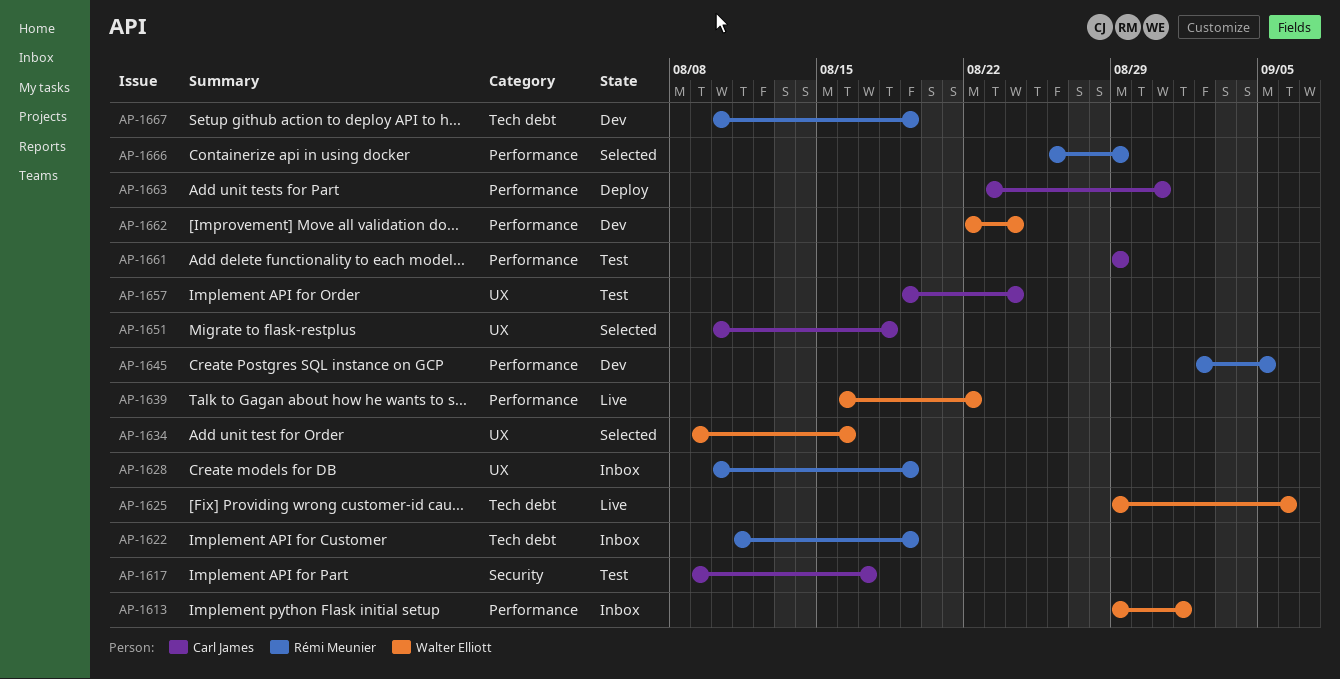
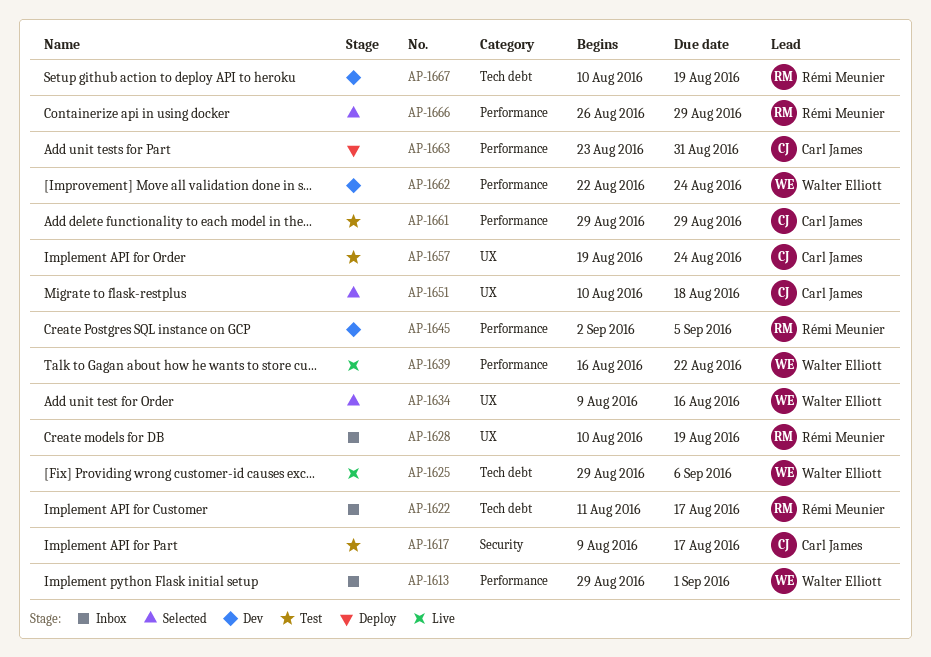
AP-1622, due: Aug 19 -> Aug 17

